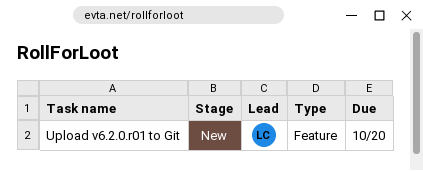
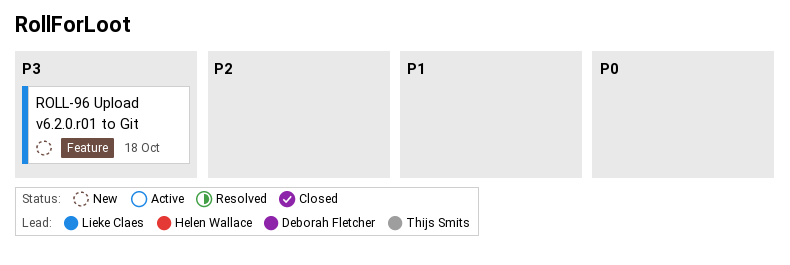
Upload v6.2.0.r01 to Git, due: Oct 20 -> Oct 18

